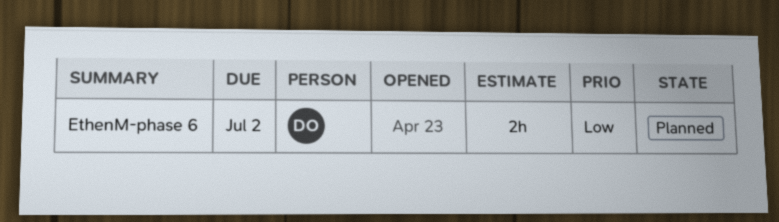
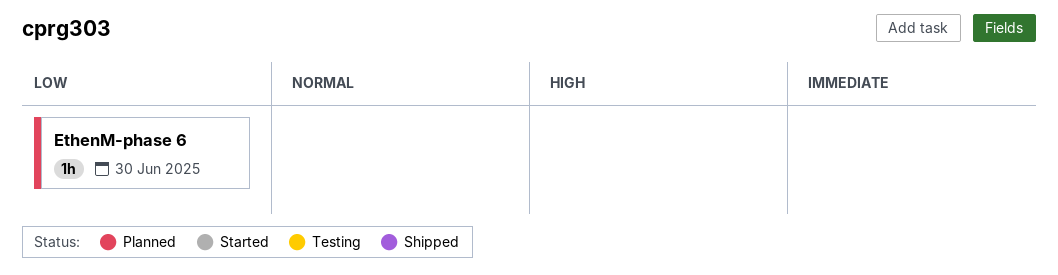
EthenM-phase 6, estimate: 2h -> 1h
EthenM-phase 6, due: Jul 2 -> Jun 30

